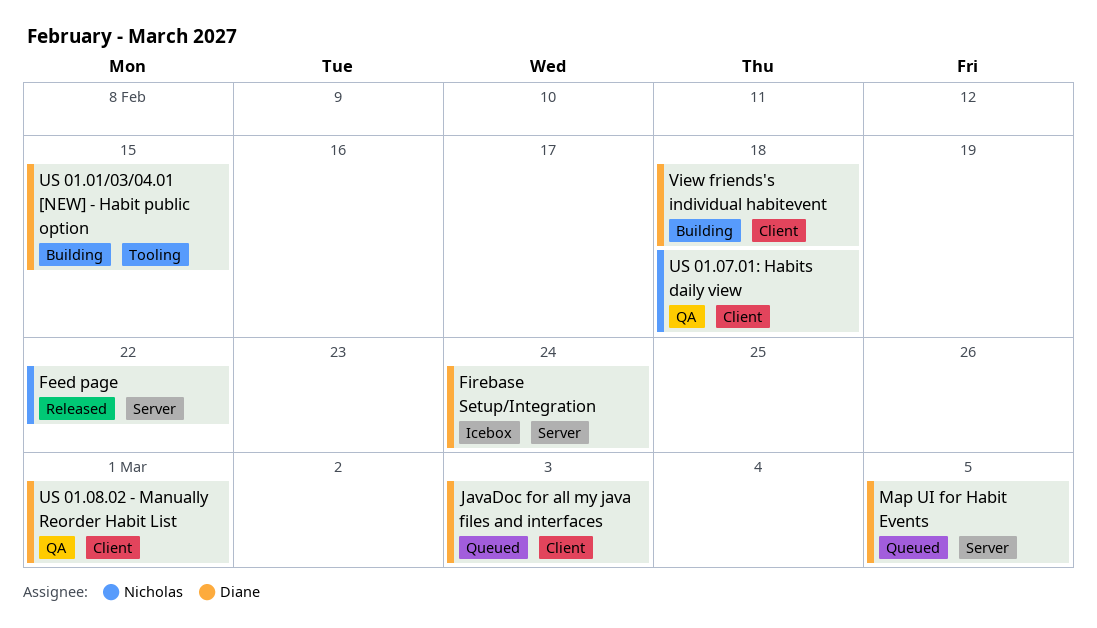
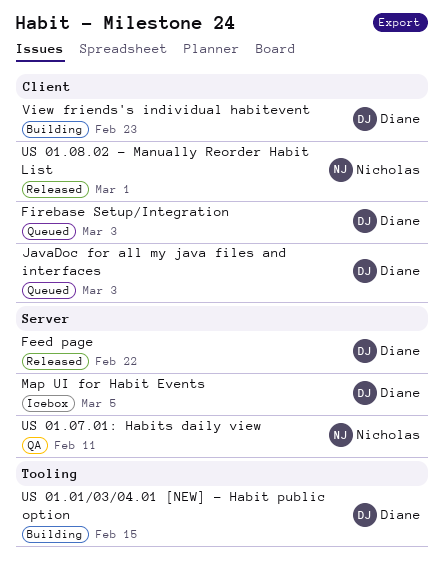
Feed page, owner: Nicholas -> Diane
Firebase Setup/Integration, status: Icebox -> Queued
Firebase Setup/Integration, label: Server -> Client
Firebase Setup/Integration, due: Feb 24 -> Mar 3
Map UI for Habit Events, status: Queued -> Icebox
US 01.07.01: Habits daily view, label: Client -> Server
US 01.07.01: Habits daily view, due: Feb 18 -> Feb 11
US 01.08.02 - Manually Reorder Habit List, status: QA -> Released
US 01.08.02 - Manually Reorder Habit List, owner: Diane -> Nicholas
View friends's individual habitevent, due: Feb 18 -> Feb 23

